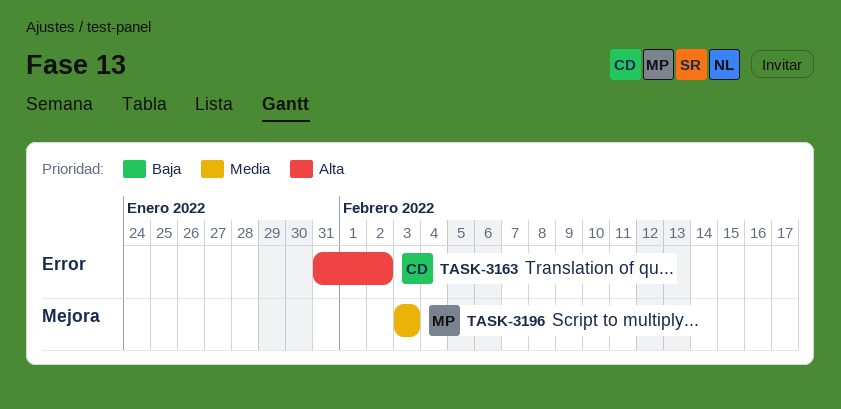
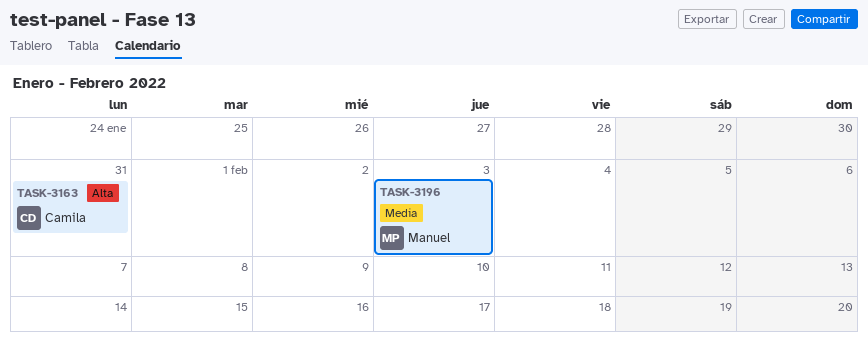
TASK-3163, due: Feb 2 -> Jan 31

